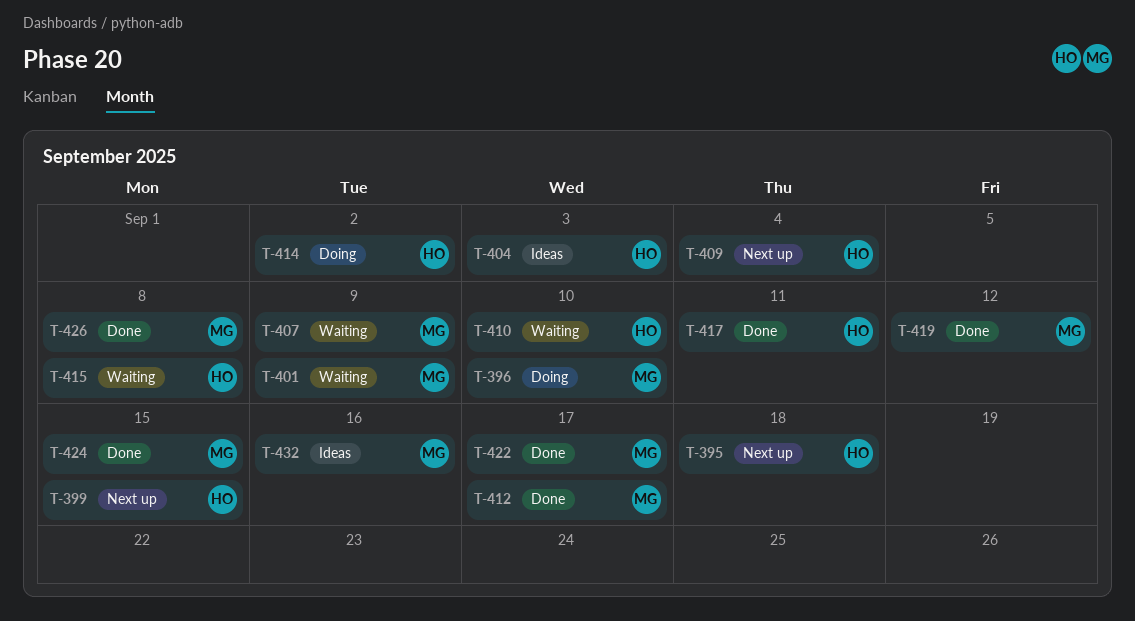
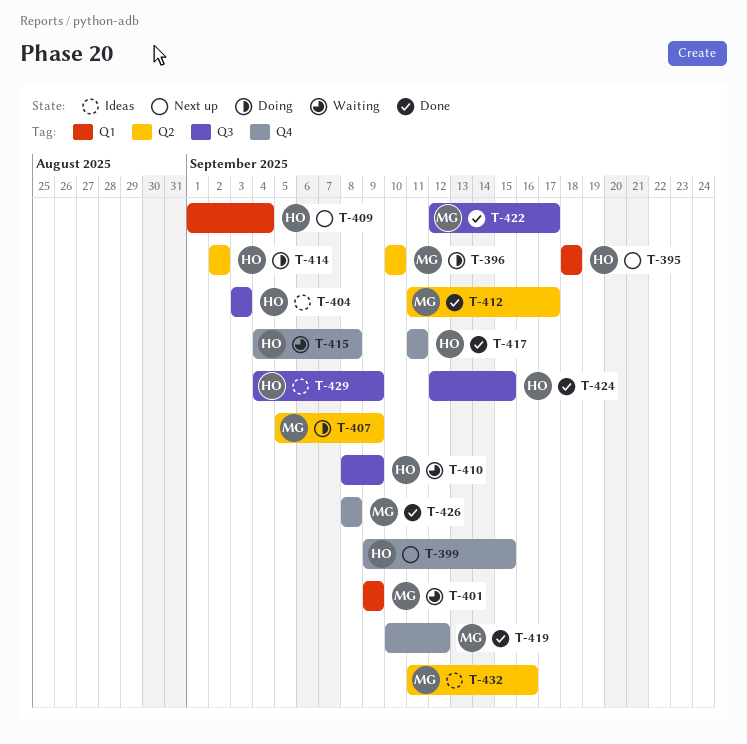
T-407, status: Waiting -> Doing
T-410, due: Sep 10 -> Sep 9
T-424, owner: MG -> HO
T-429: none -> present

